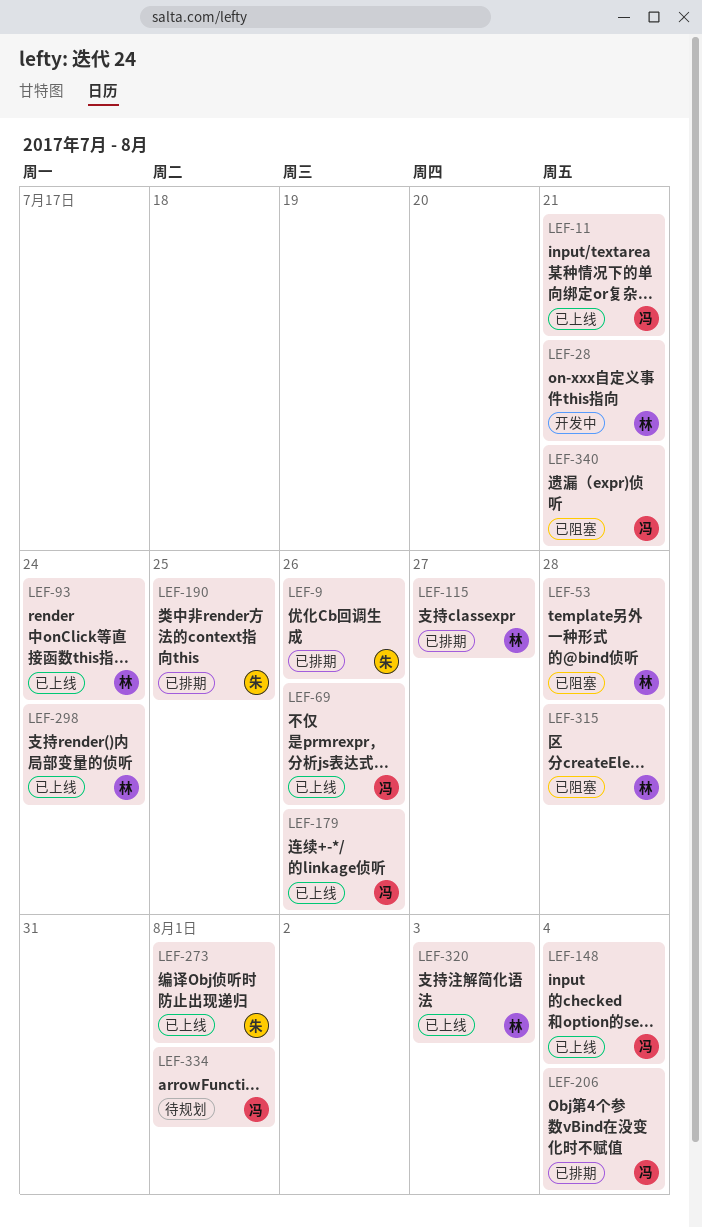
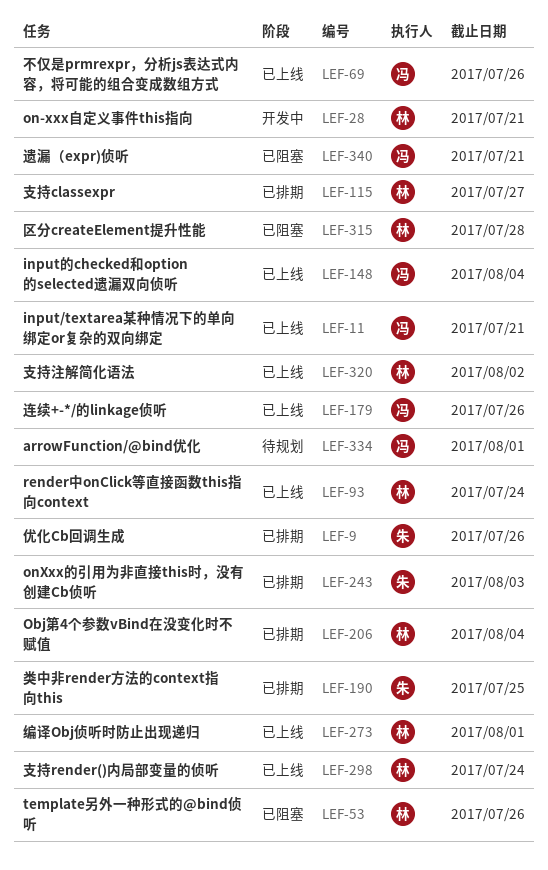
LEF-53, due: Jul 28 -> Jul 26
LEF-206, owner: 冯 -> 林
LEF-243: none -> present
LEF-273, owner: 朱 -> 林
LEF-320, due: Aug 3 -> Aug 2

